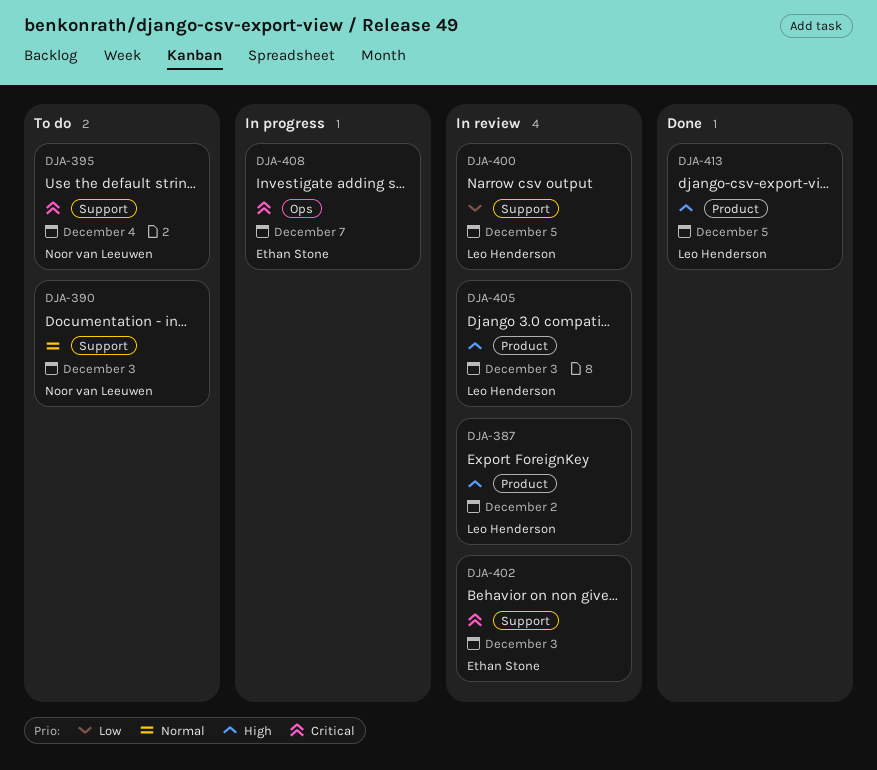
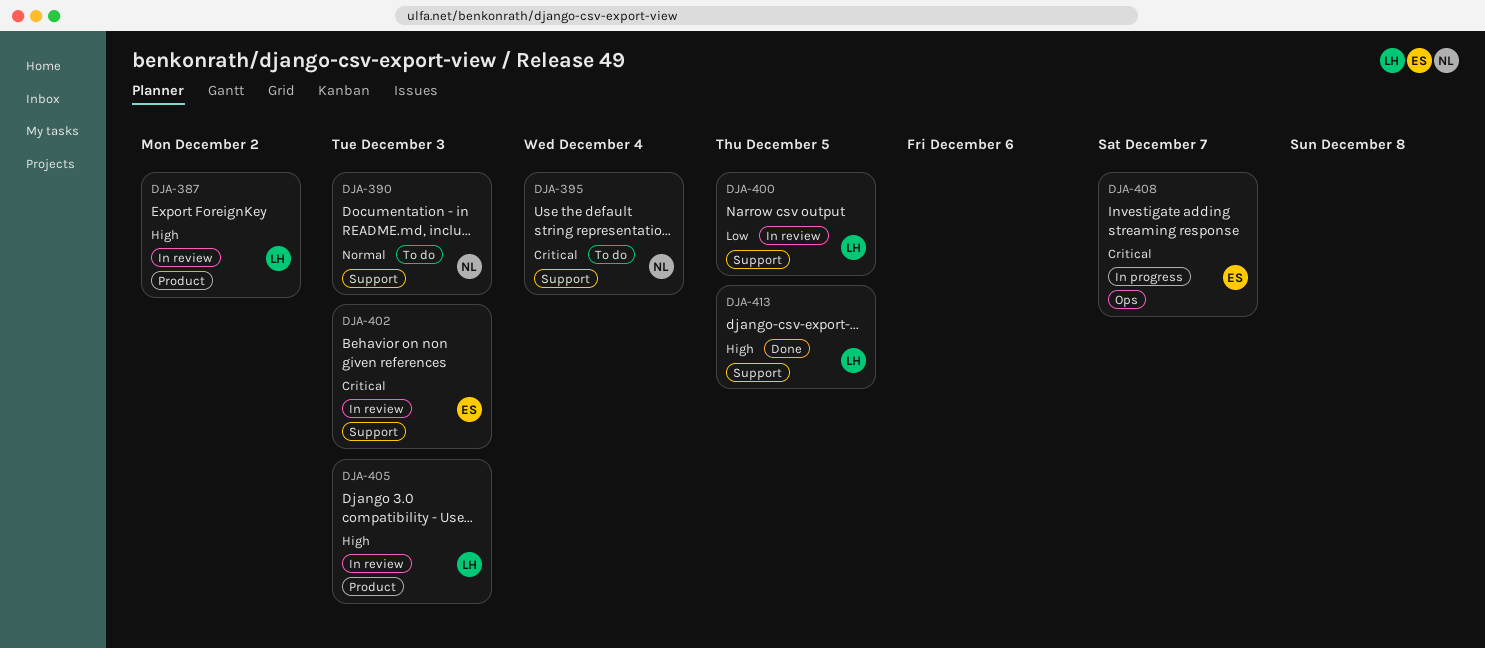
DJA-413, label: Product -> Support

